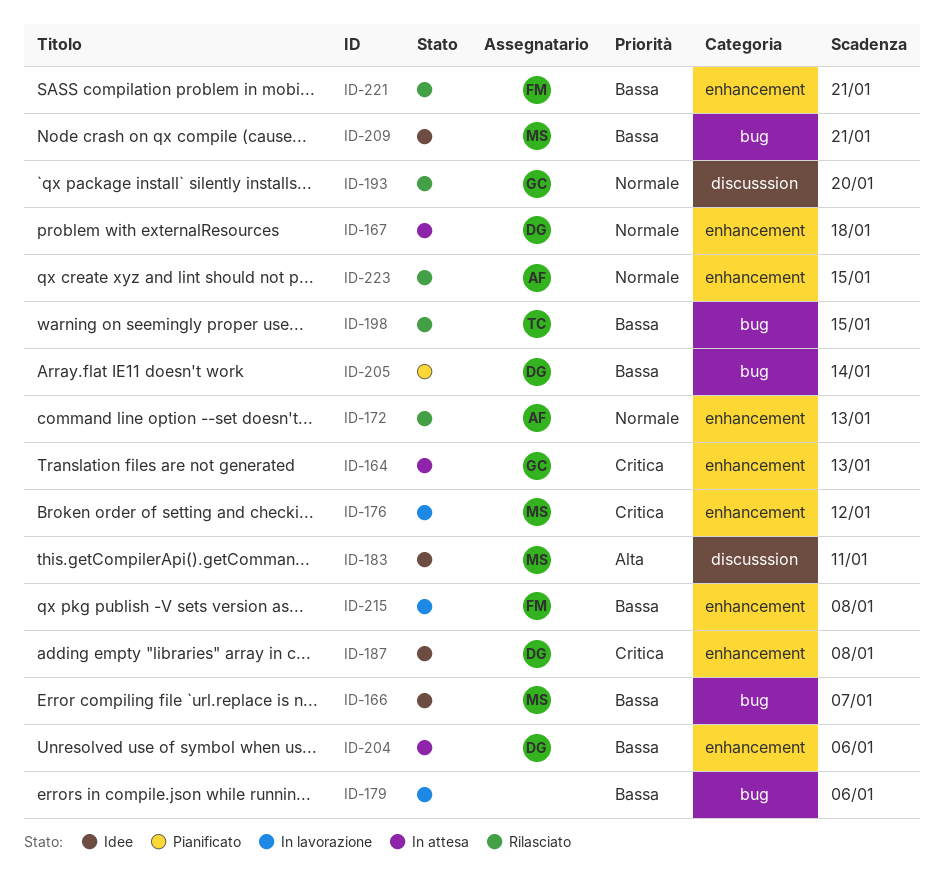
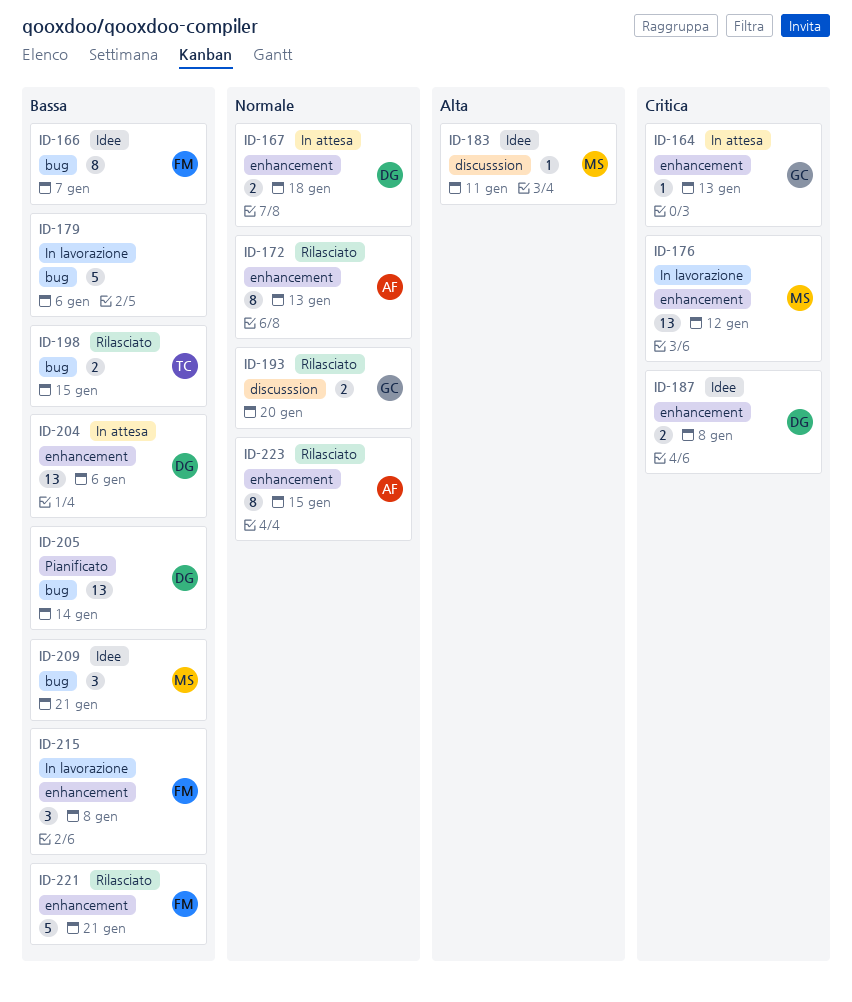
ID-166, owner: MS -> FM

